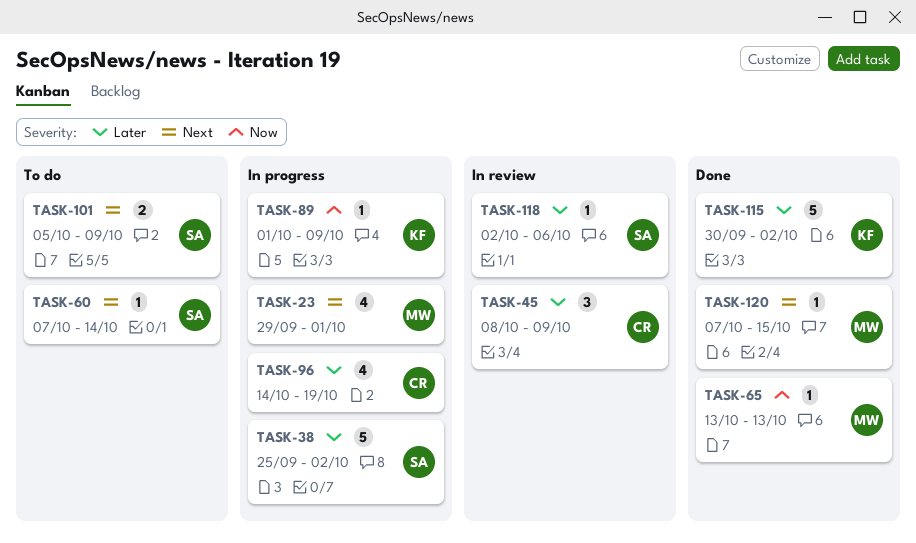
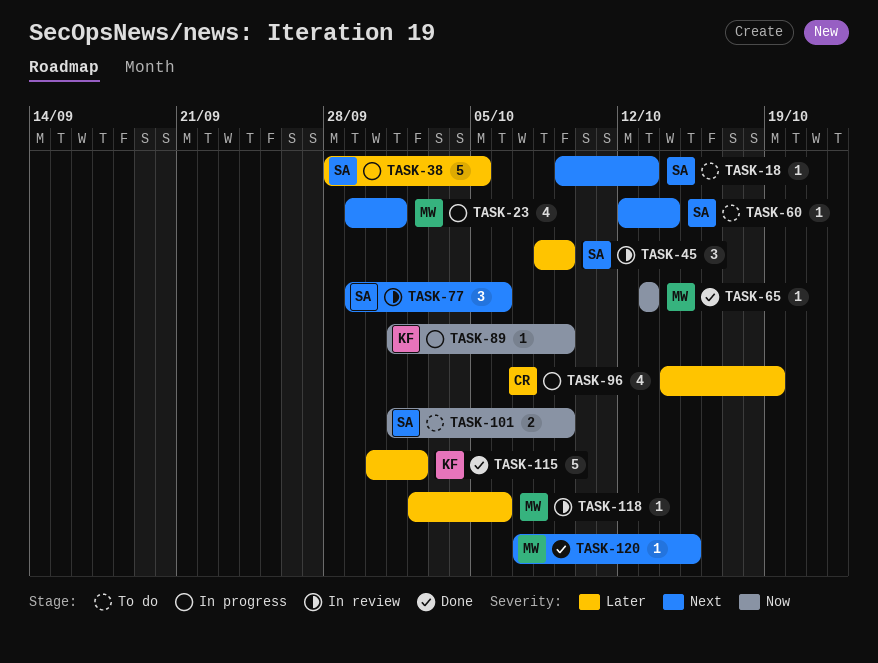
TASK-18: none -> present
TASK-38, start: Sep 25 -> Sep 28
TASK-38, due: Oct 2 -> Oct 5
TASK-45, owner: CR -> SA
TASK-60, start: Oct 7 -> Oct 12
TASK-77: none -> present
TASK-101, priority: Next -> Now
TASK-101, start: Oct 5 -> Oct 1
TASK-118, owner: SA -> MW

